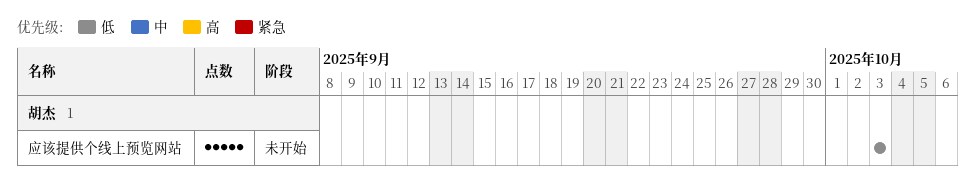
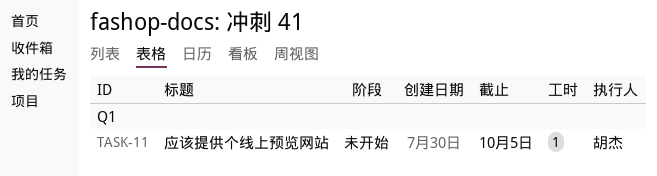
应该提供个线上预览网站, estimate: 5 -> 1
应该提供个线上预览网站, due: Oct 3 -> Oct 5

